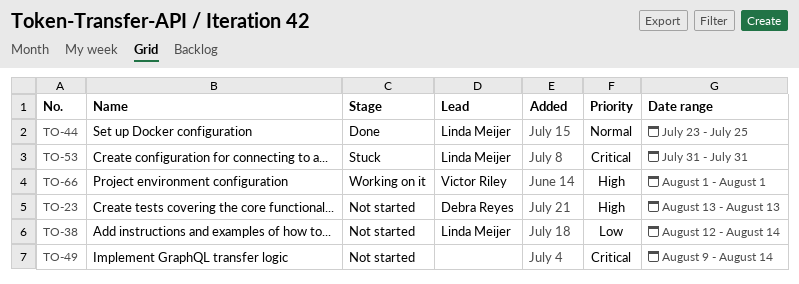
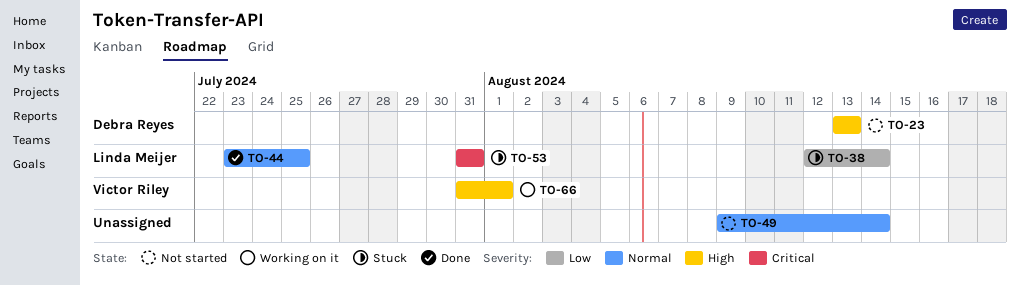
TO-38, status: Not started -> Stuck
TO-49, priority: Critical -> Normal
TO-66, start: Aug 1 -> Jul 31

